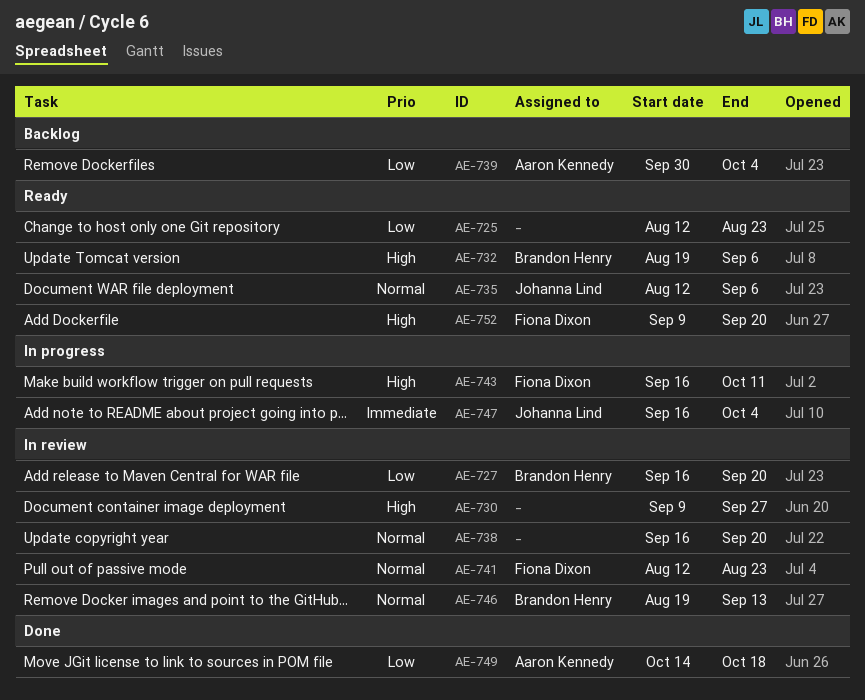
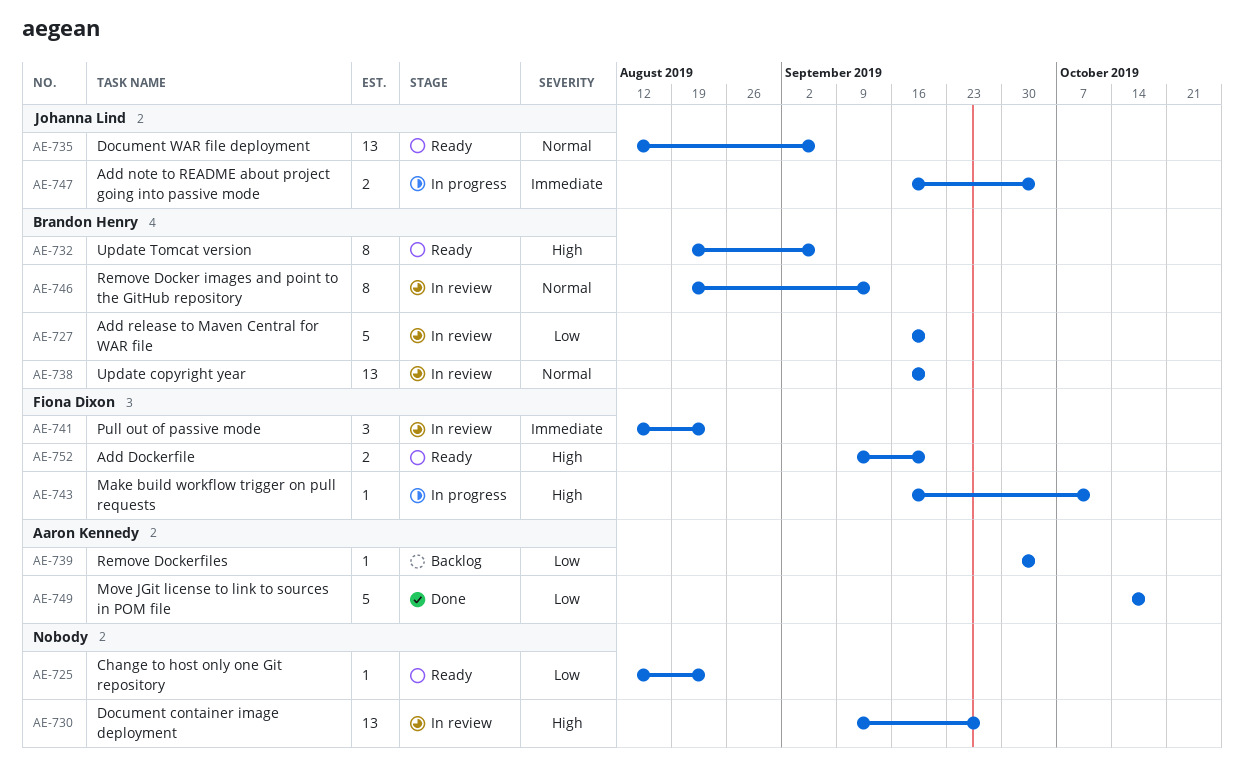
AE-738, owner: none -> Brandon Henry
AE-741, priority: Normal -> Immediate

